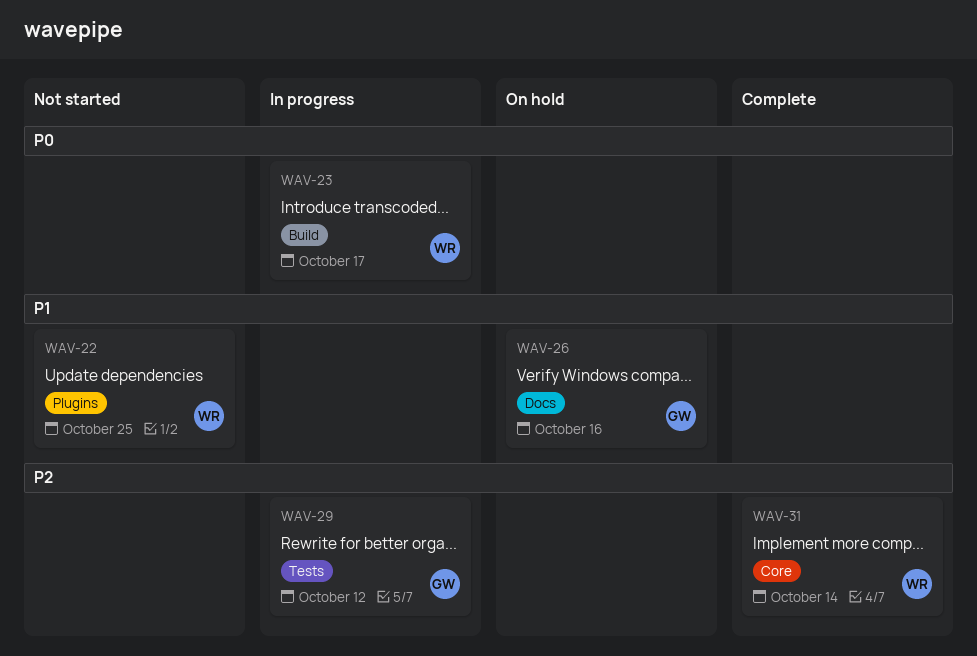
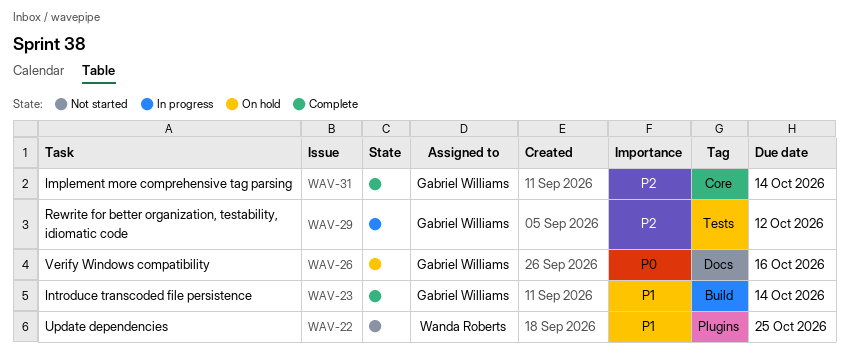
WAV-23, status: In progress -> Complete
WAV-23, owner: Wanda Roberts -> Gabriel Williams
WAV-23, priority: P0 -> P1
WAV-23, due: Oct 17 -> Oct 14
WAV-26, priority: P1 -> P0
WAV-31, owner: Wanda Roberts -> Gabriel Williams

